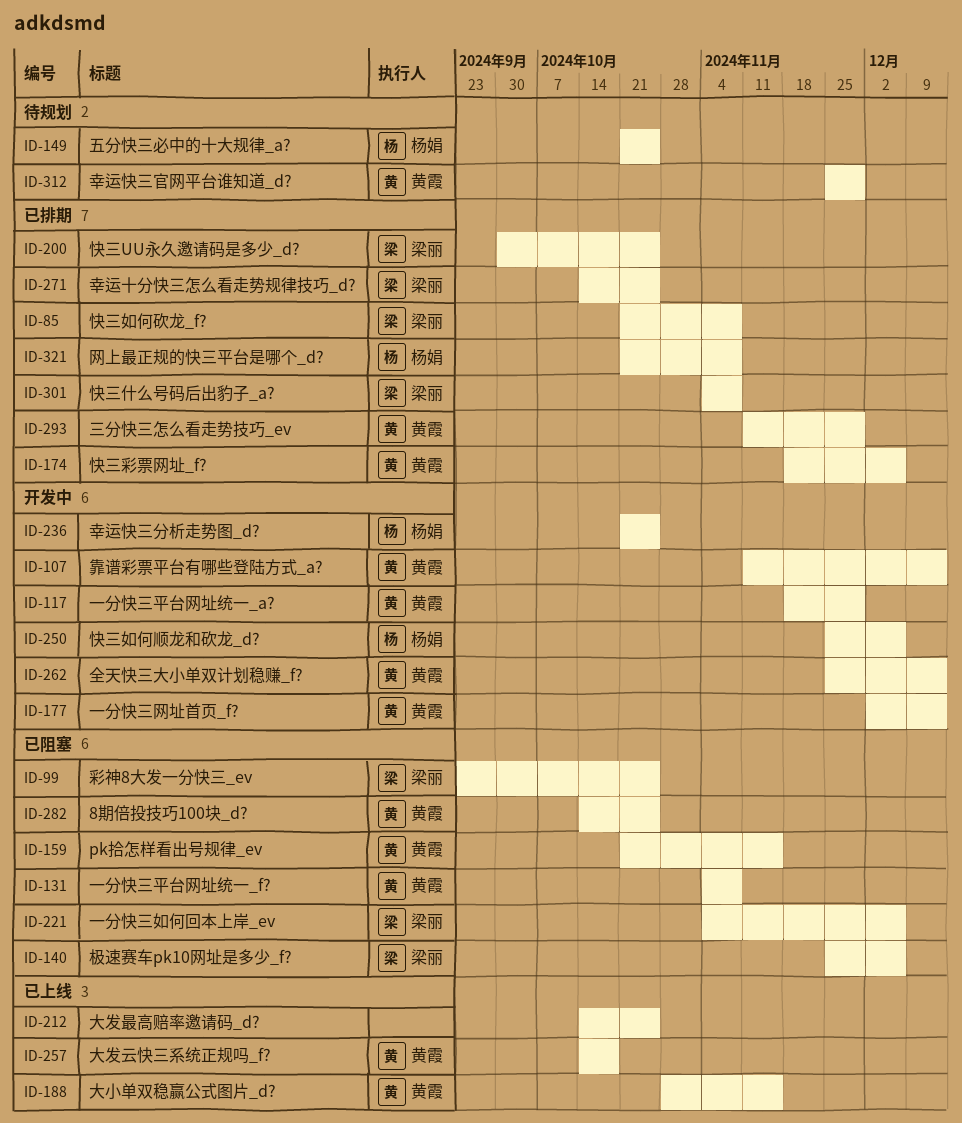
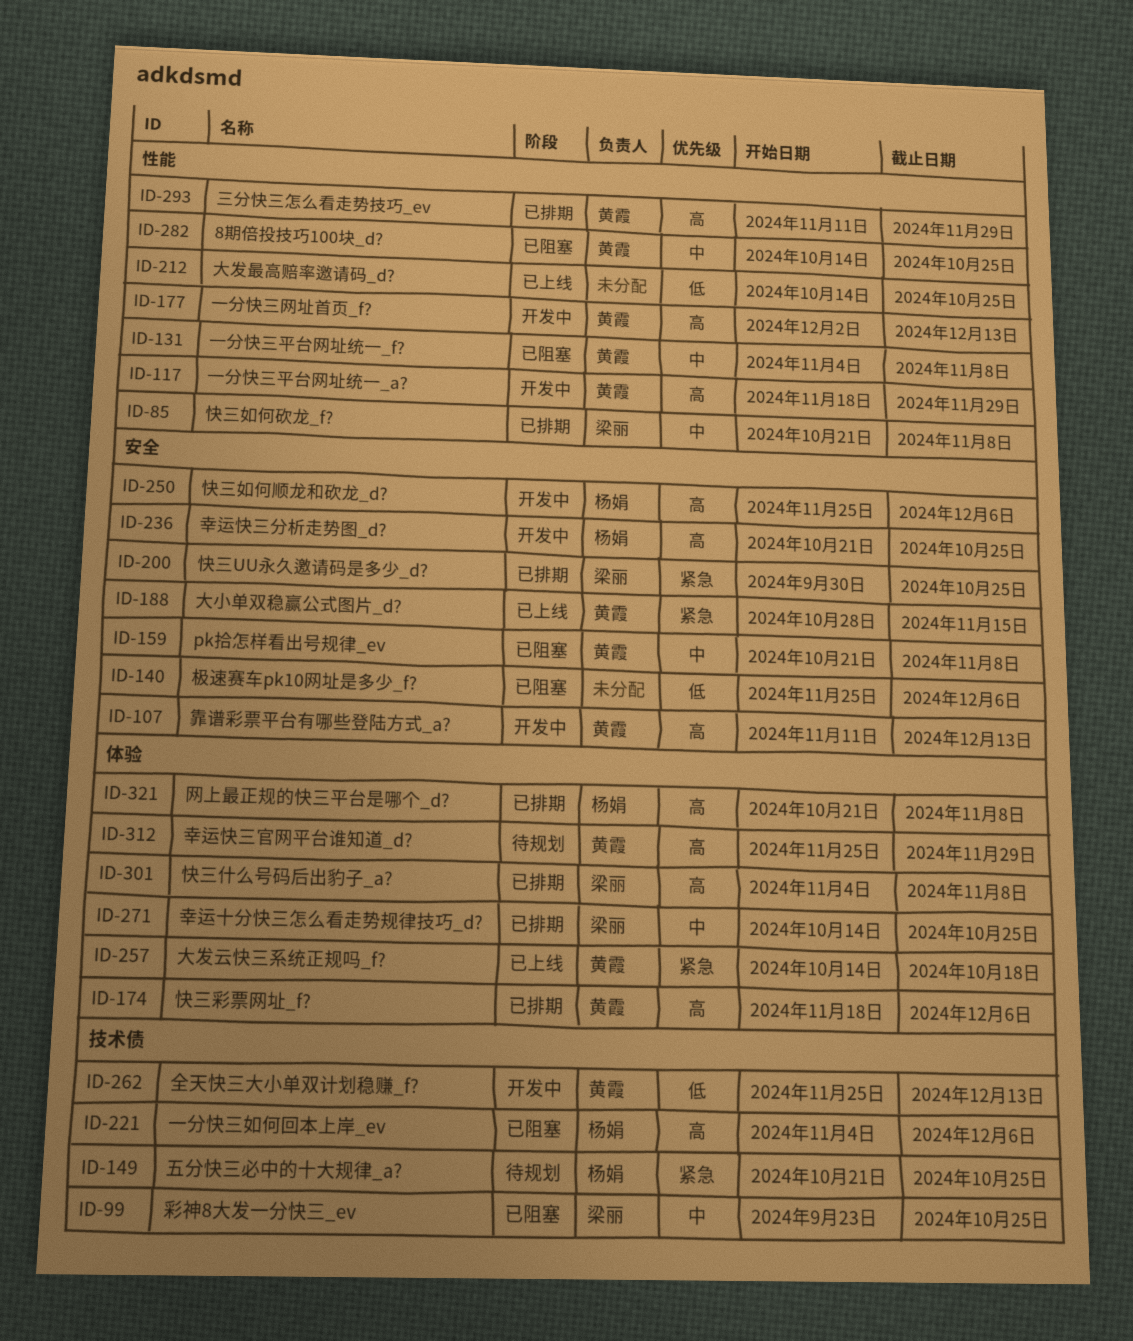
ID-140, owner: 梁丽 -> none
ID-159, due: Nov 15 -> Nov 8
ID-221, owner: 梁丽 -> 杨娟

